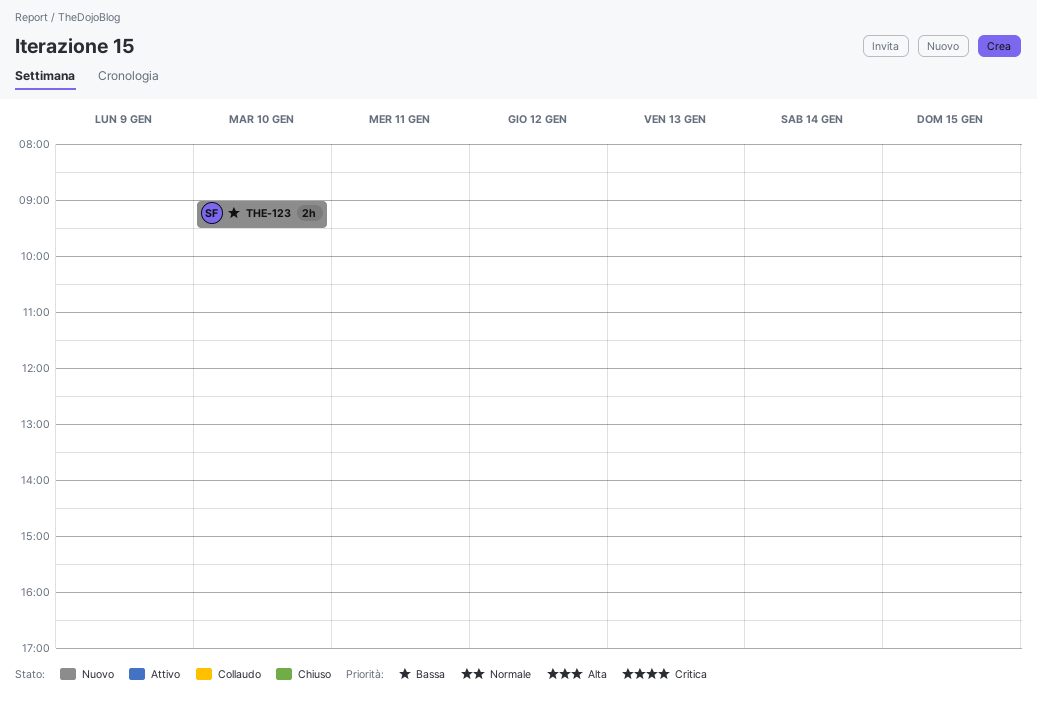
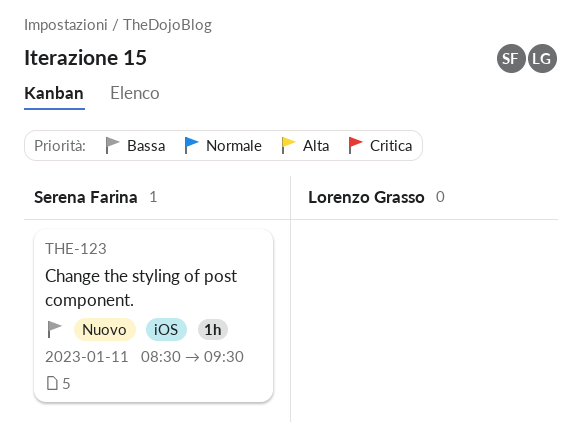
THE-123, estimate: 2h -> 1h
THE-123, day: Jan 10 -> Jan 11
THE-123, begins: 09:00 -> 08:30

